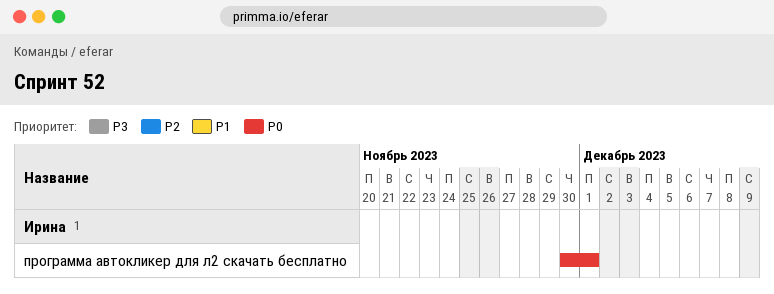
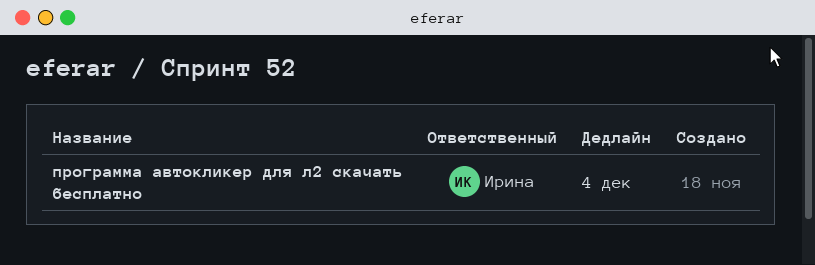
программа автокликер для л2 скачать бесплатно, due: Dec 1 -> Dec 4

